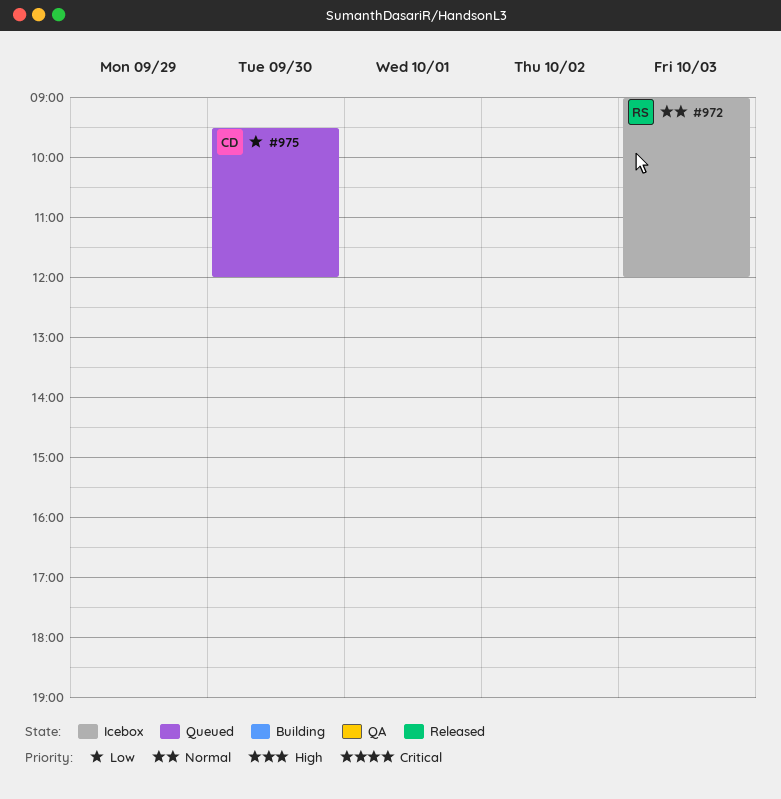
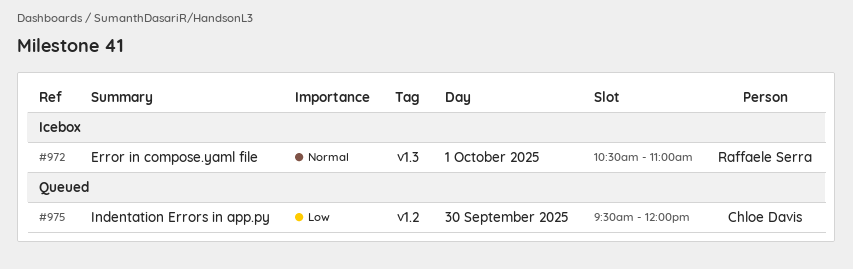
#972, day: Oct 3 -> Oct 1
#972, begins: 09:00 -> 10:30
#972, ends: 12:00 -> 11:00

